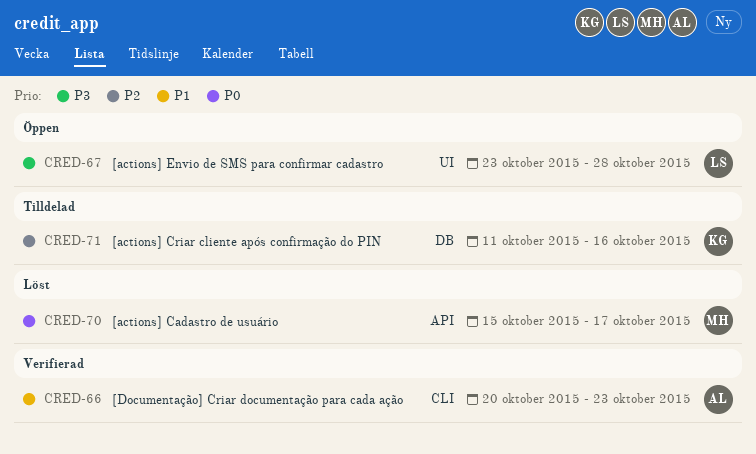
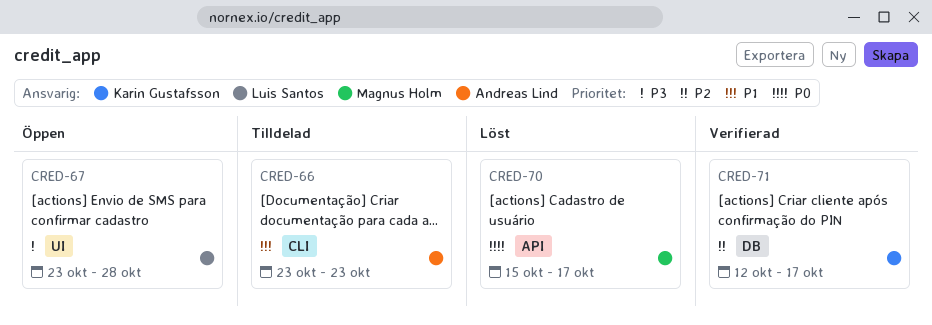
CRED-66, status: Verifierad -> Tilldelad
CRED-66, start: Oct 20 -> Oct 23
CRED-71, status: Tilldelad -> Verifierad
CRED-71, start: Oct 11 -> Oct 12
CRED-71, due: Oct 16 -> Oct 17

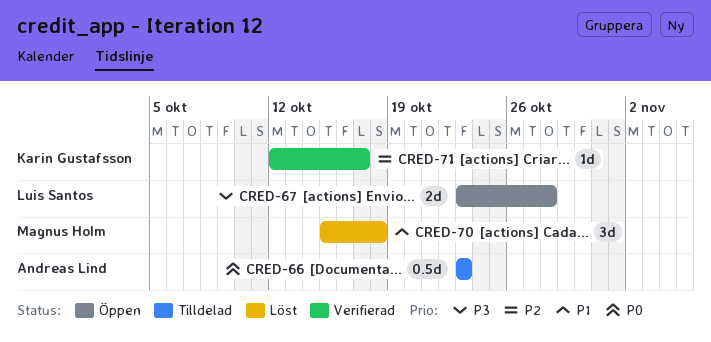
CRED-66, priority: P1 -> P0
CRED-70, priority: P0 -> P1
CRED-70, due: Oct 17 -> Oct 18

